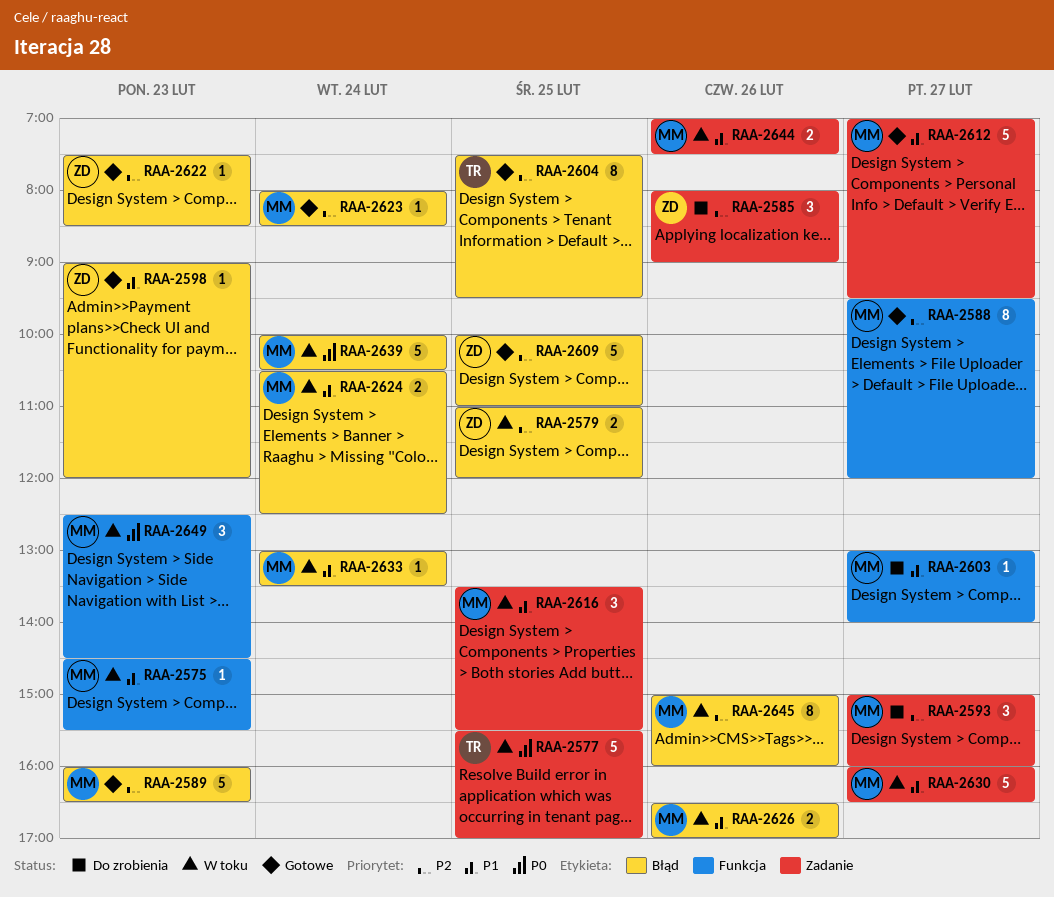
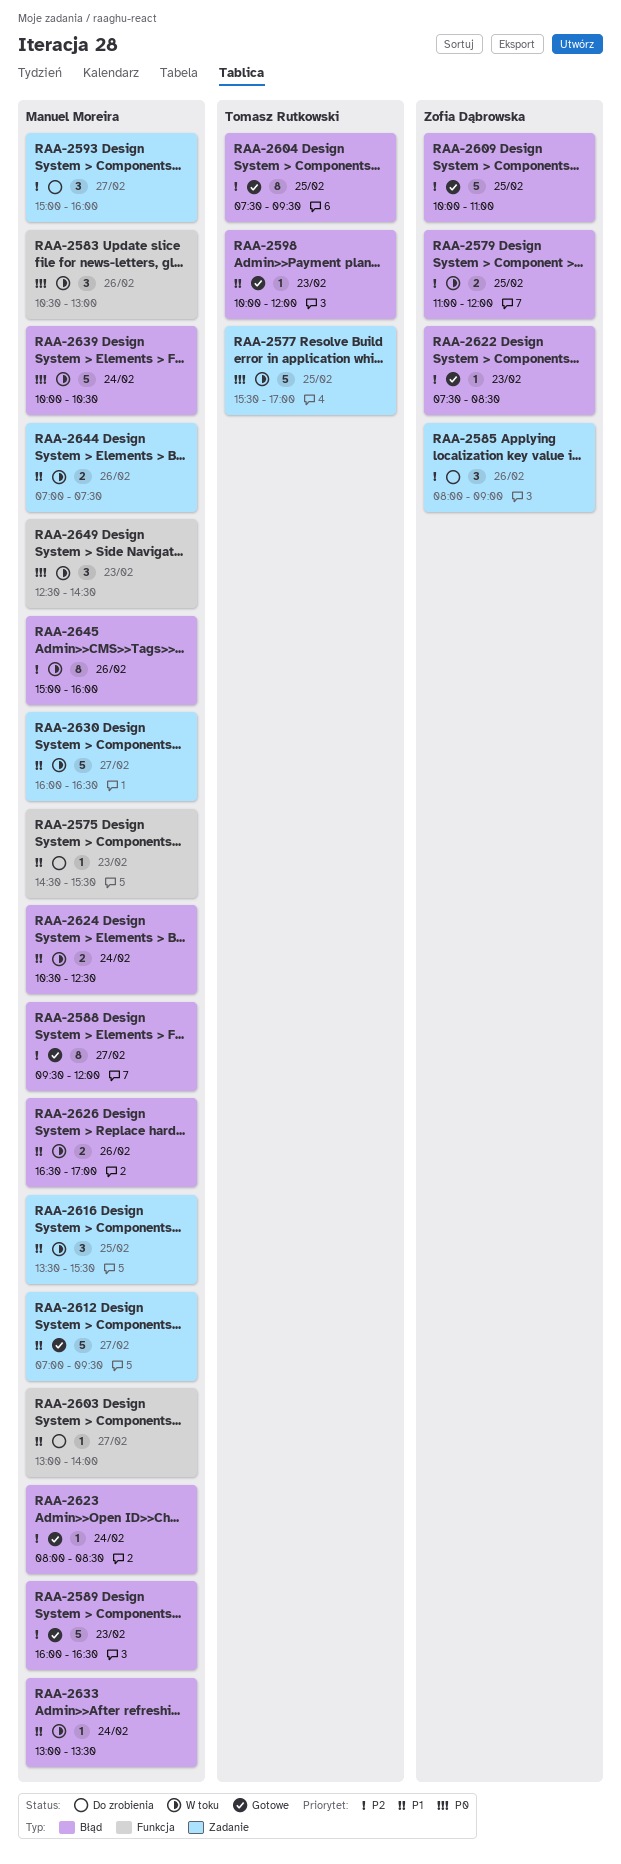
RAA-2575, status: W toku -> Do zrobienia
RAA-2583: none -> present
RAA-2588, label: Funkcja -> Błąd
RAA-2598, owner: Zofia Dąbrowska -> Tomasz Rutkowski
RAA-2598, begins: 09:00 -> 10:00

